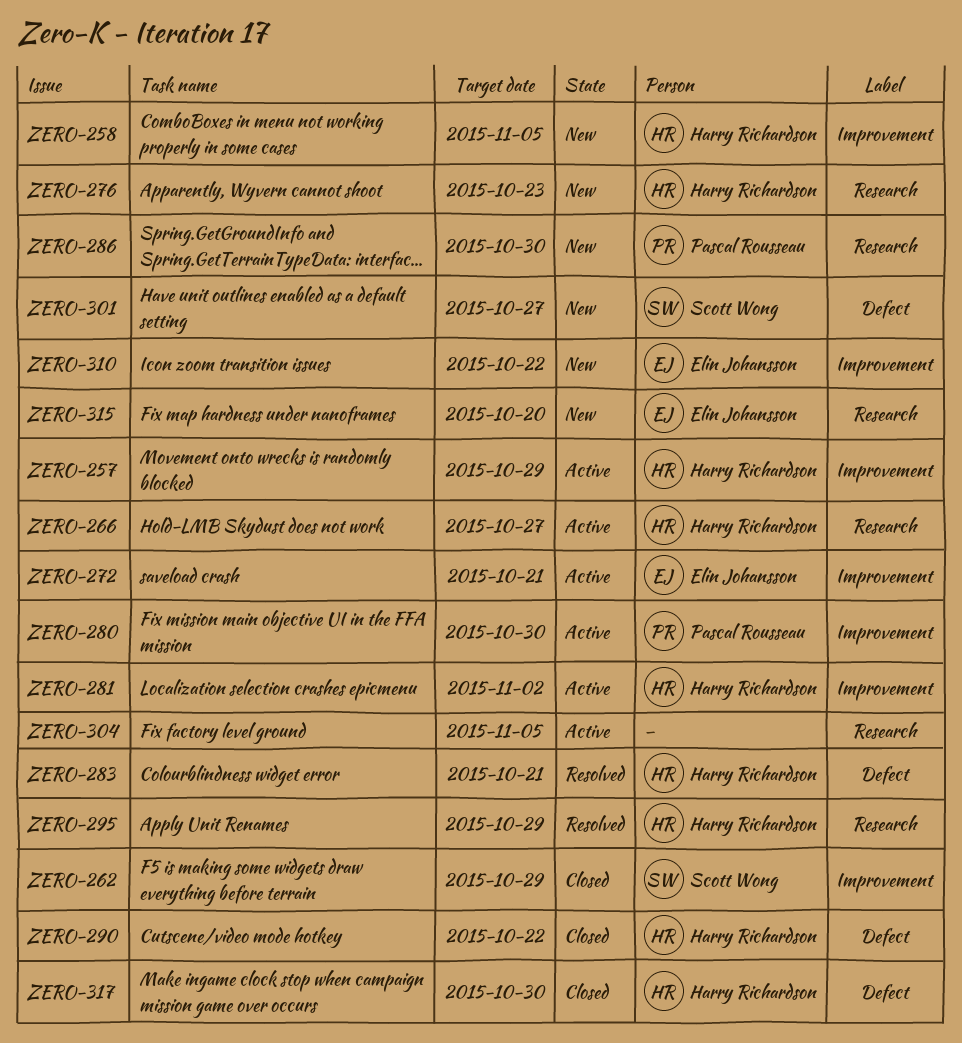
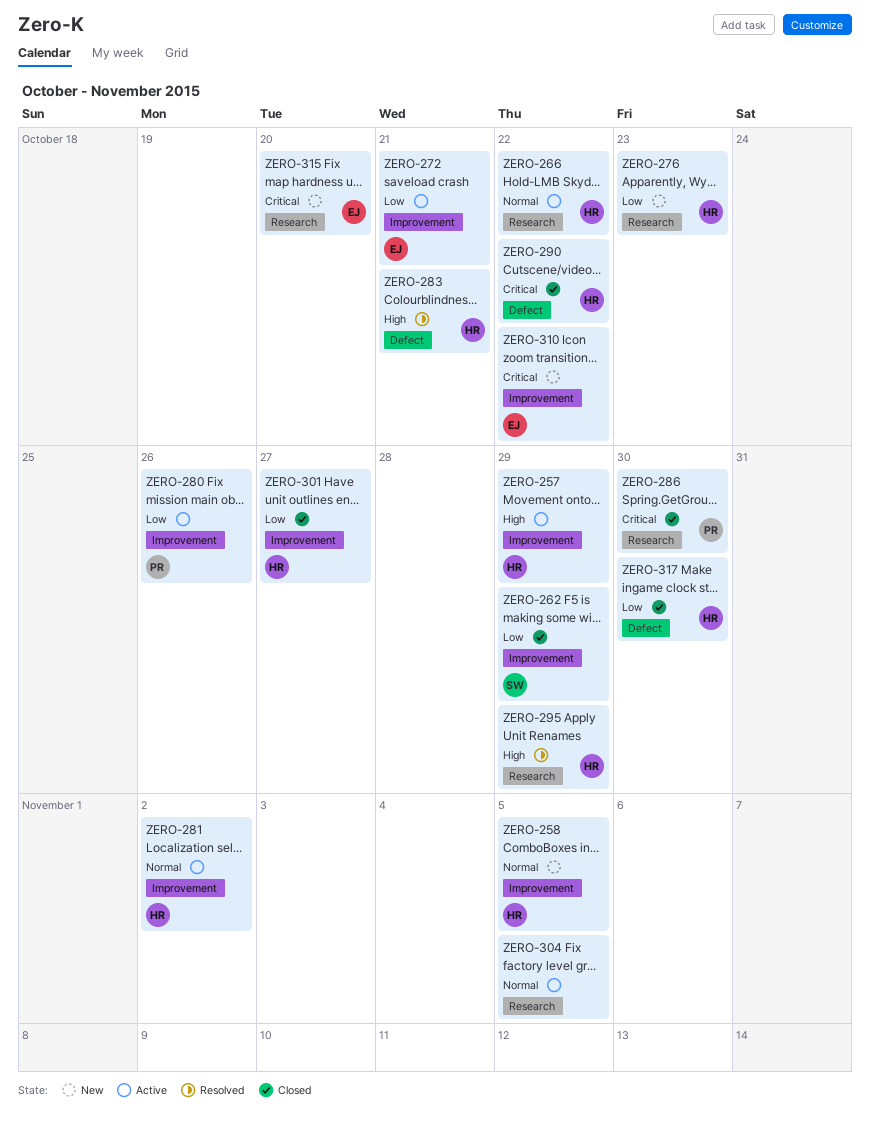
ZERO-266, due: Oct 27 -> Oct 22
ZERO-280, due: Oct 30 -> Oct 26
ZERO-286, status: New -> Closed
ZERO-301, status: New -> Closed
ZERO-301, owner: Scott Wong -> Harry Richardson
ZERO-301, label: Defect -> Improvement

